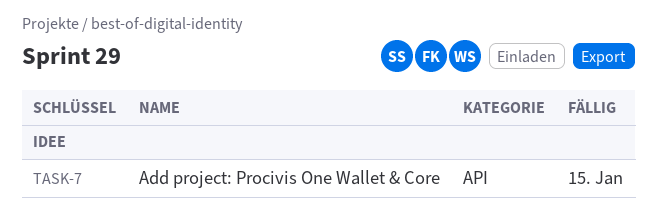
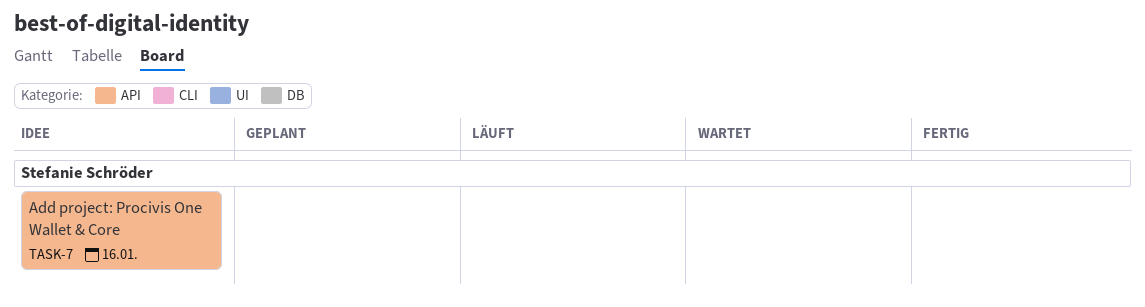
TASK-7, due: Jan 15 -> Jan 16

